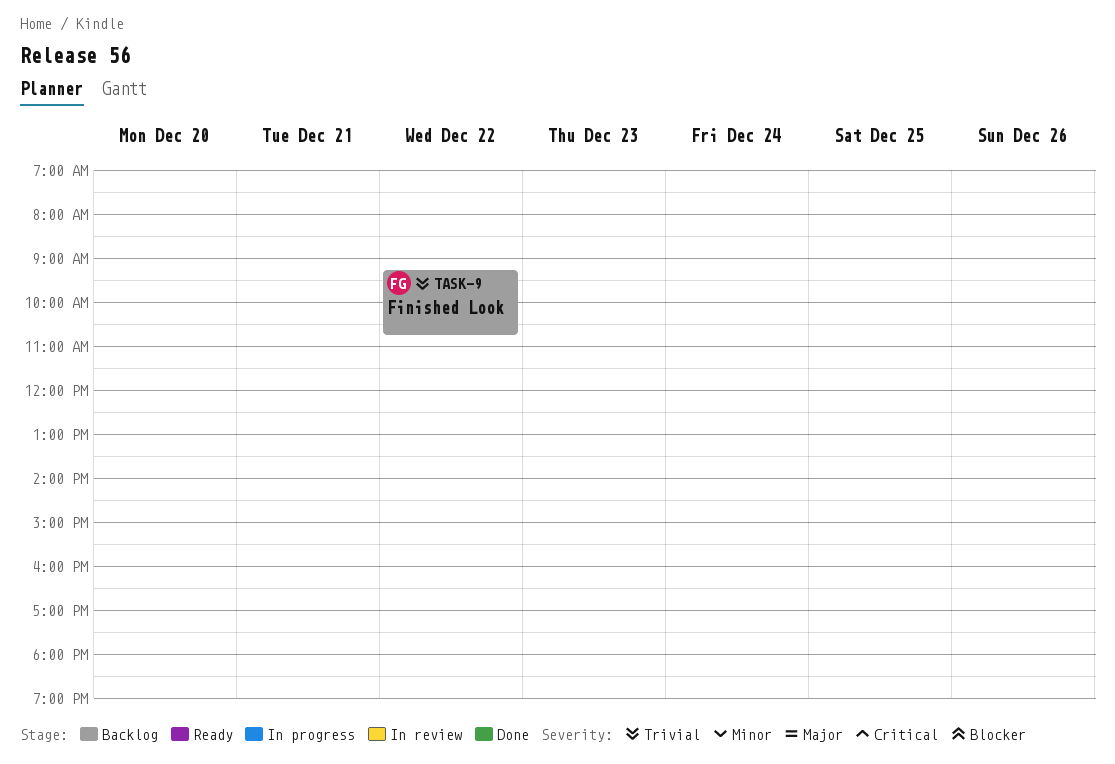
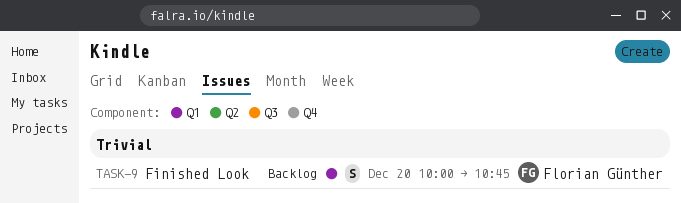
TASK-9, day: Dec 22 -> Dec 20
TASK-9, begins: 09:15 -> 10:00

